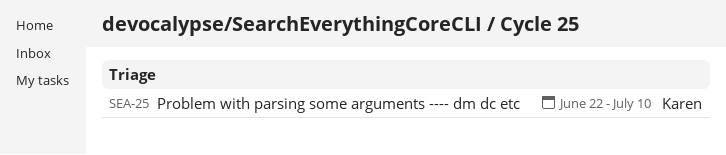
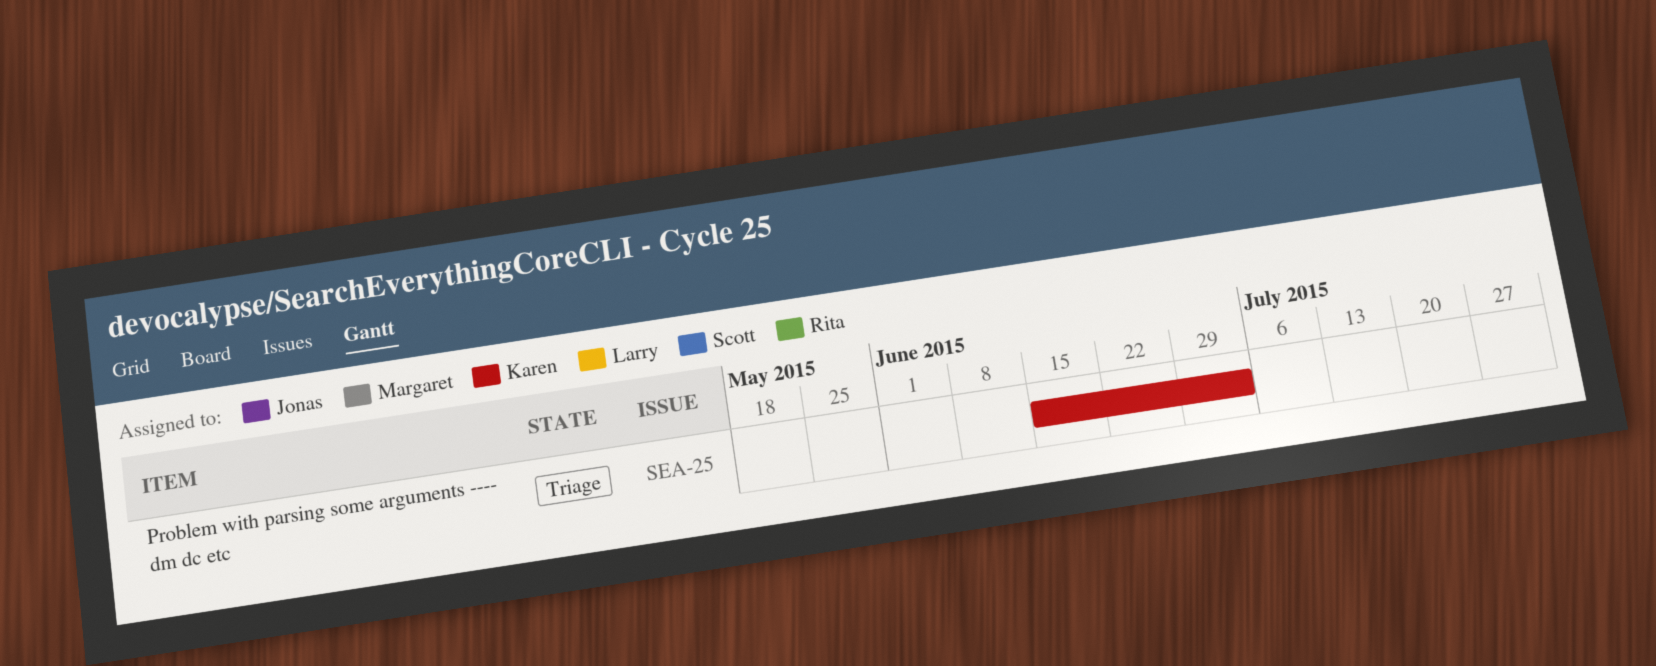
SEA-25, start: Jun 22 -> Jun 15
SEA-25, due: Jul 10 -> Jul 3

